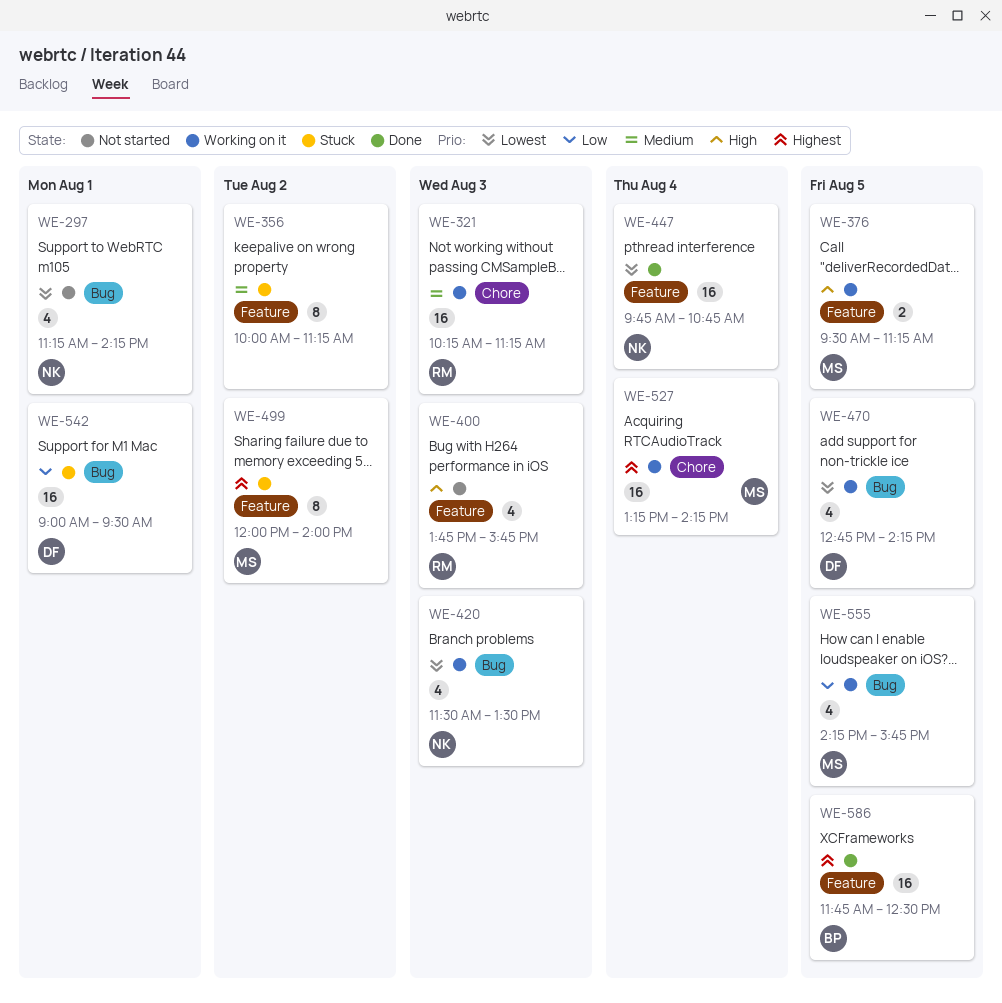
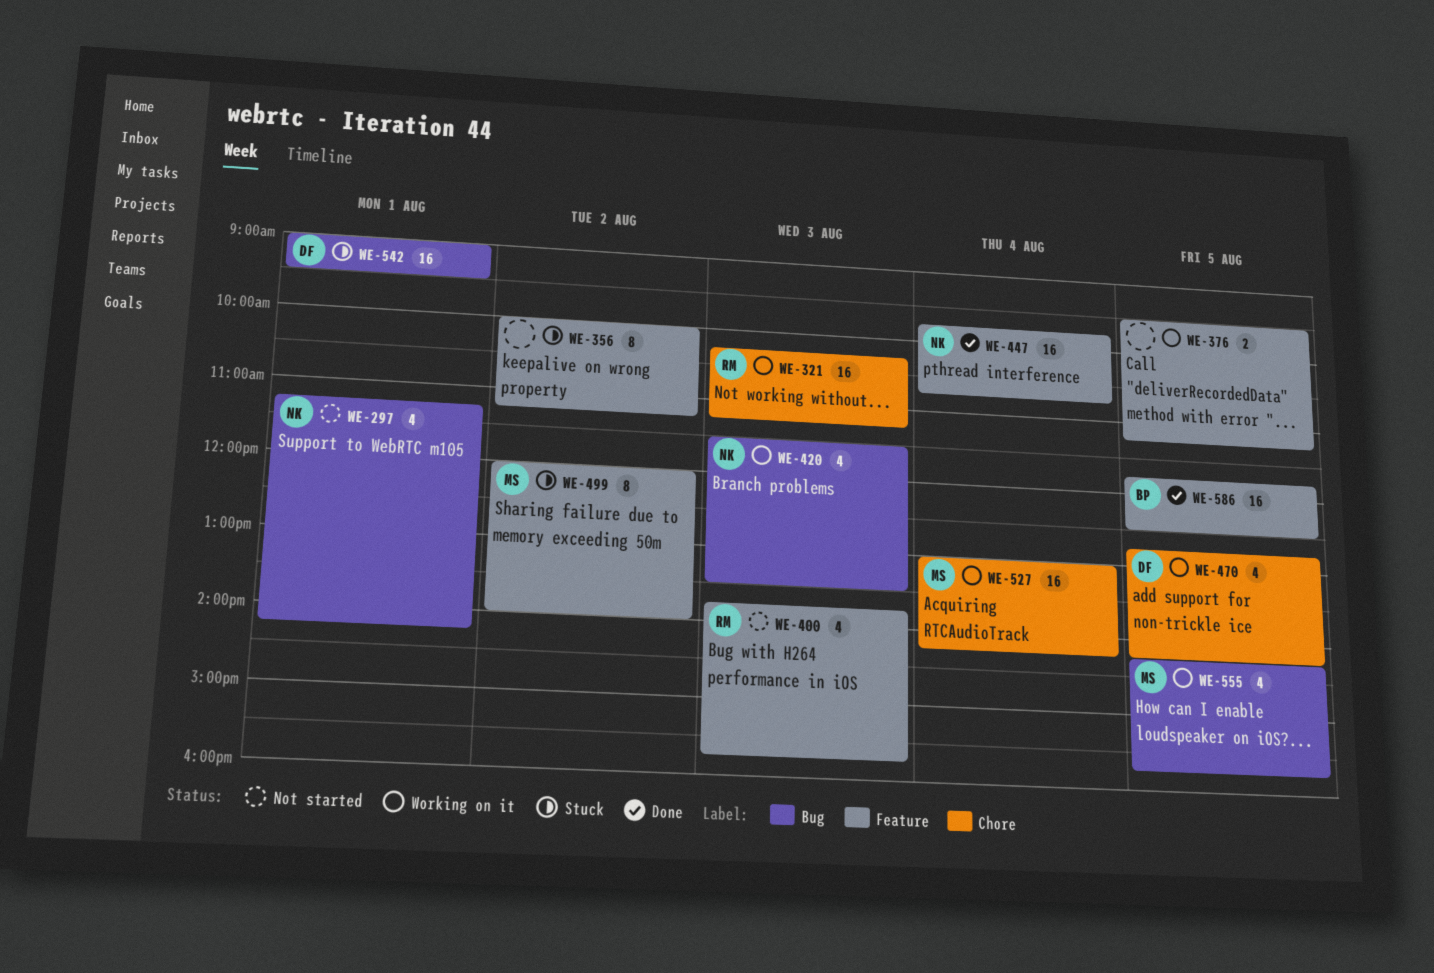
WE-376, owner: MS -> none
WE-470, label: Bug -> Chore
WE-527, begins: 13:15 -> 13:00

